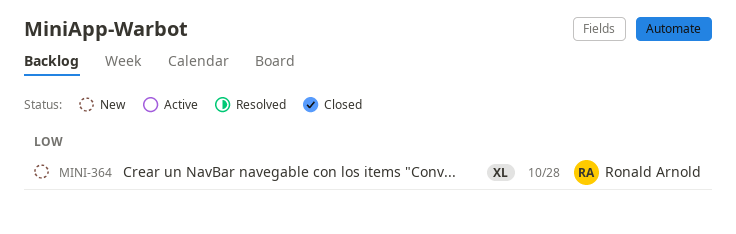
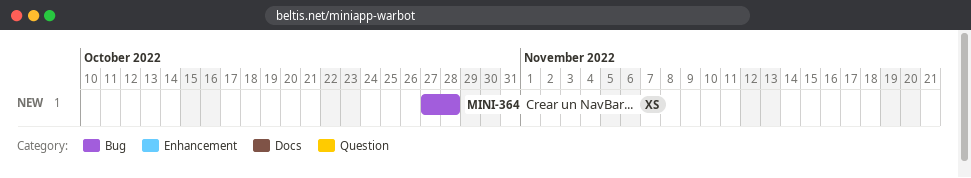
MINI-364, estimate: XL -> XS

